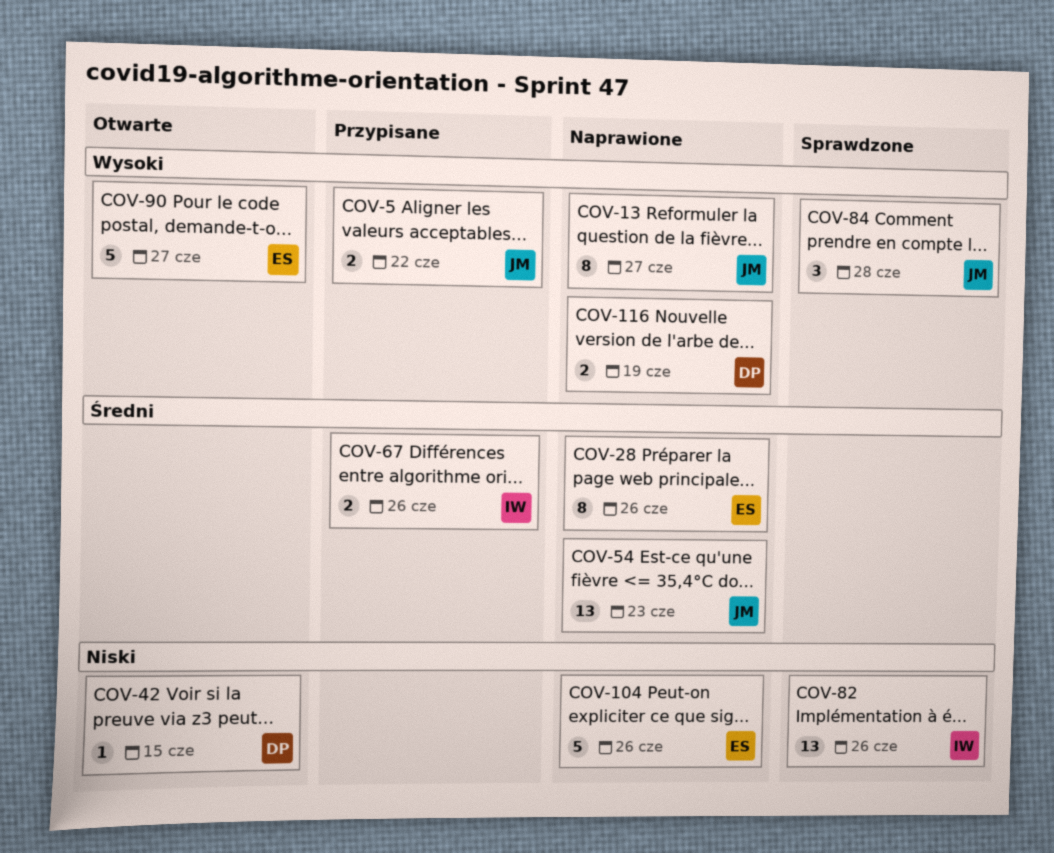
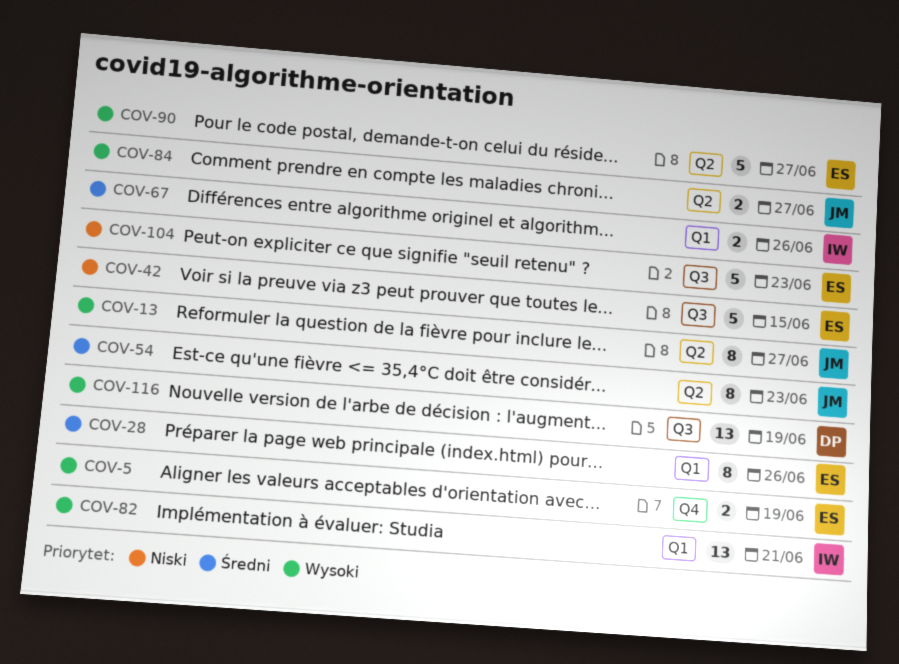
COV-5, owner: JM -> ES
COV-5, due: Jun 22 -> Jun 19
COV-42, owner: DP -> ES
COV-42, estimate: 1 -> 5
COV-54, estimate: 13 -> 8
COV-82, priority: Niski -> Wysoki
COV-82, due: Jun 26 -> Jun 21
COV-84, estimate: 3 -> 2
COV-84, due: Jun 28 -> Jun 27
COV-104, due: Jun 26 -> Jun 23
COV-116, estimate: 2 -> 13

